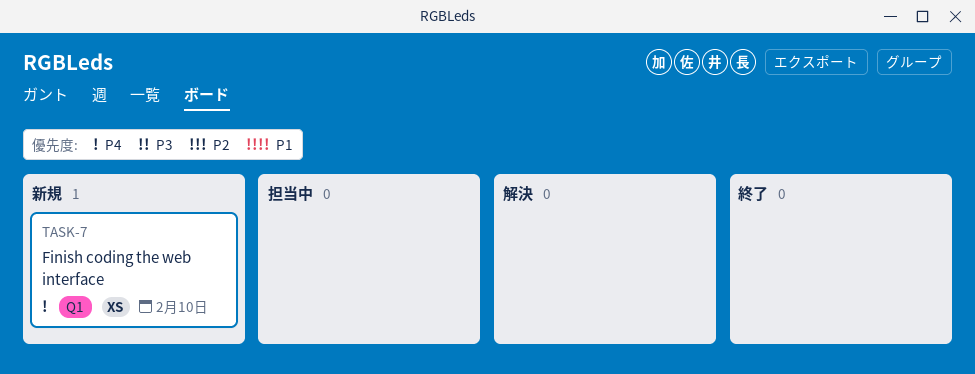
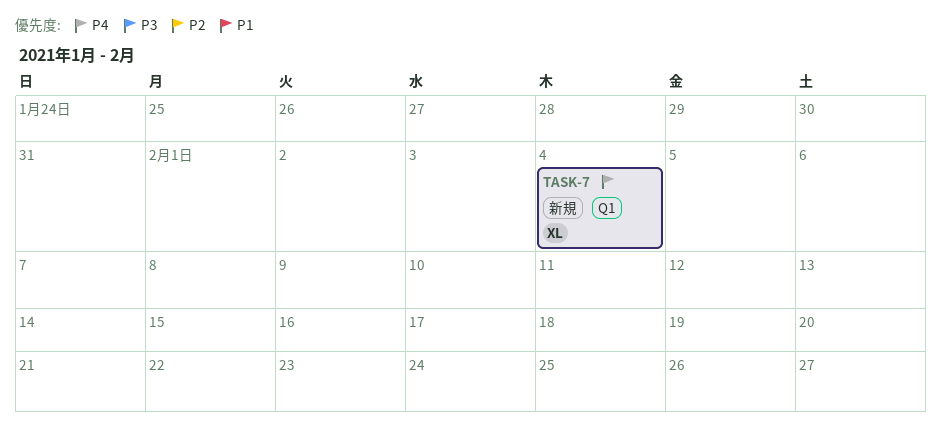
TASK-7, estimate: XS -> XL
TASK-7, due: Feb 10 -> Feb 4

